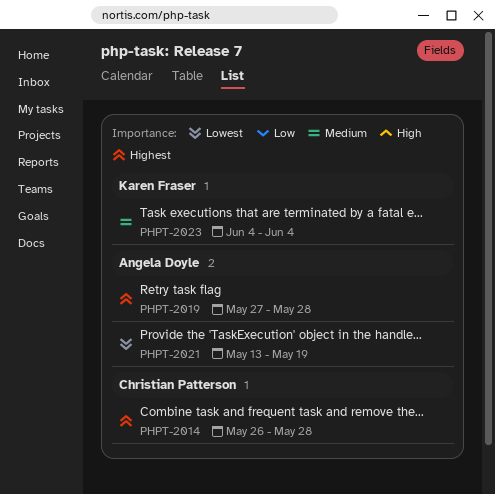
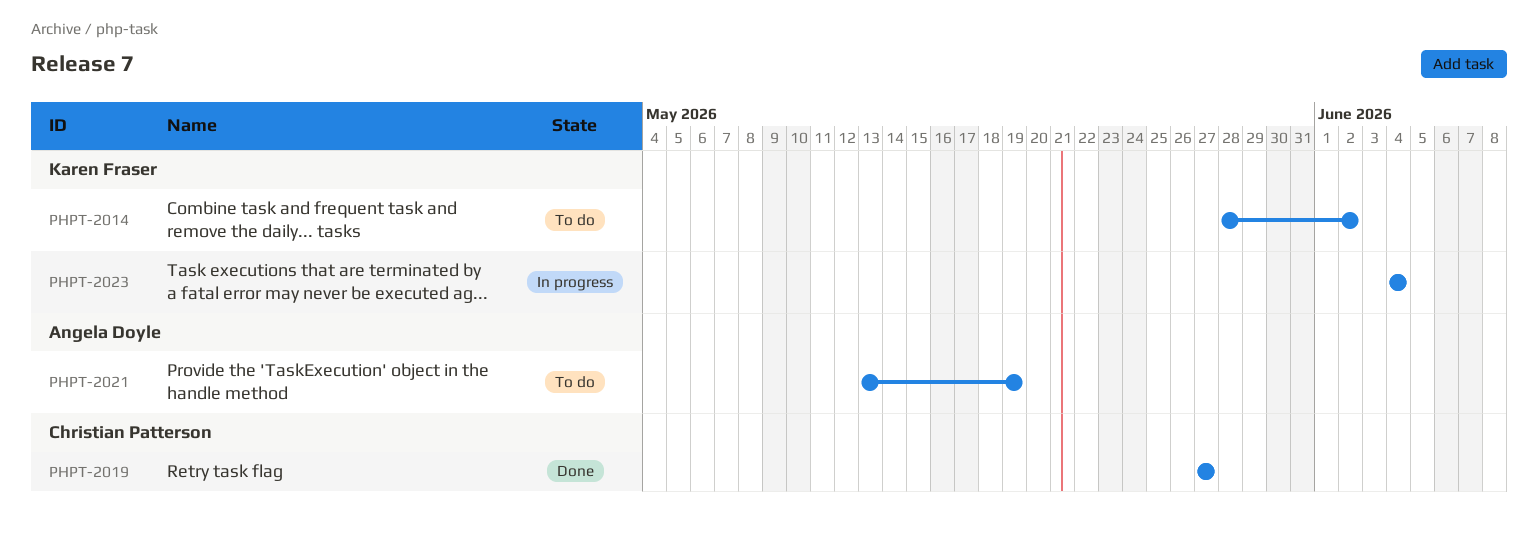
PHPT-2014, owner: Christian Patterson -> Karen Fraser
PHPT-2014, start: May 26 -> May 28
PHPT-2014, due: May 28 -> Jun 2
PHPT-2019, owner: Angela Doyle -> Christian Patterson
PHPT-2019, due: May 28 -> May 27

